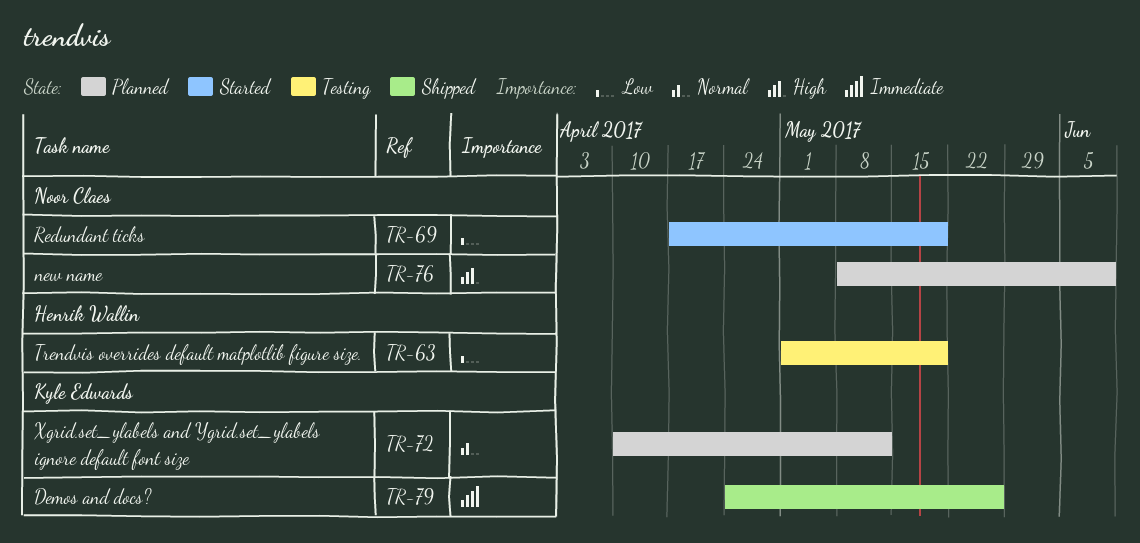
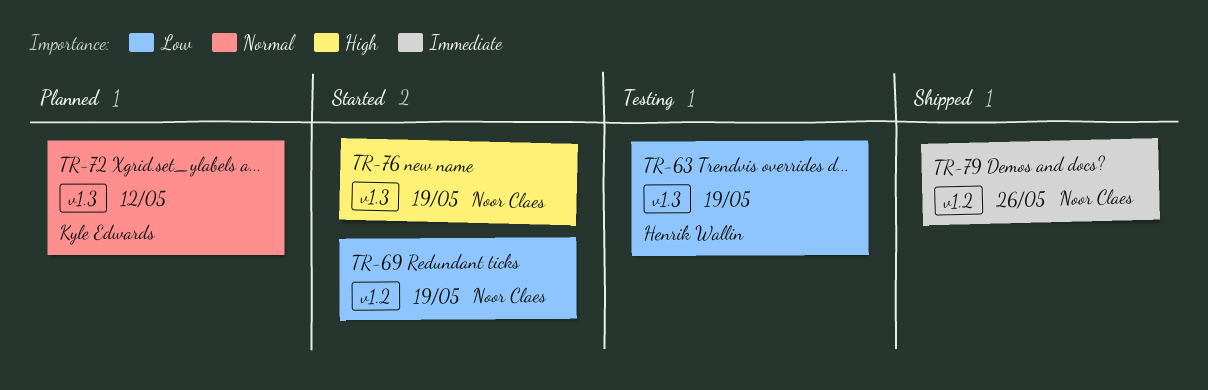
TR-76, status: Planned -> Started
TR-76, due: Jun 9 -> May 19
TR-79, owner: Kyle Edwards -> Noor Claes

